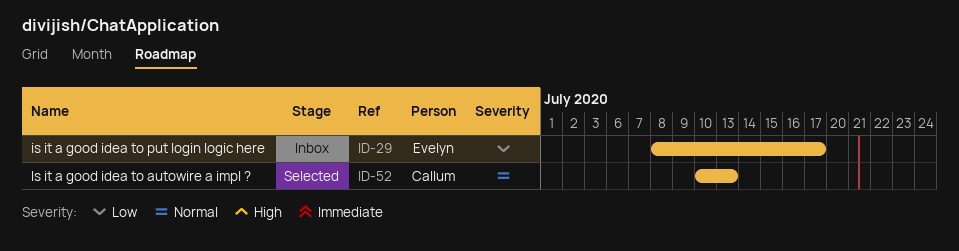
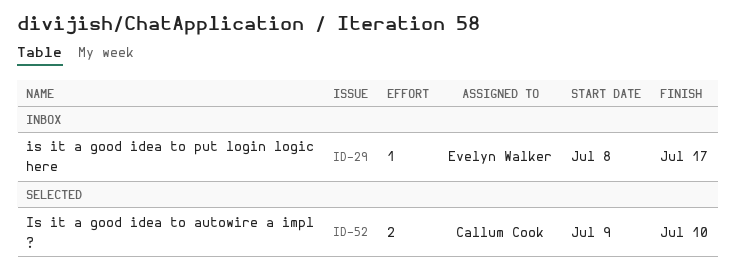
ID-52, start: Jul 10 -> Jul 9
ID-52, due: Jul 13 -> Jul 10

